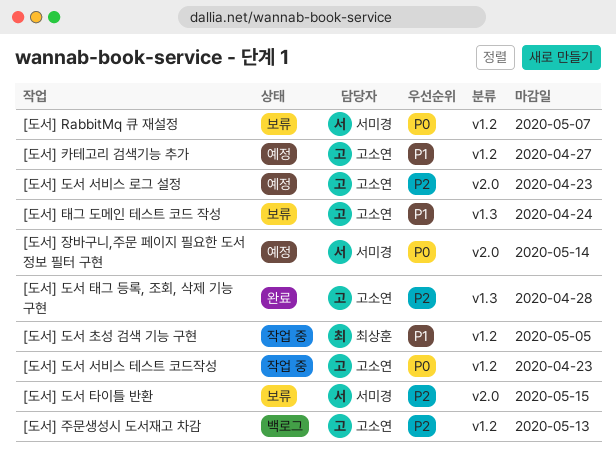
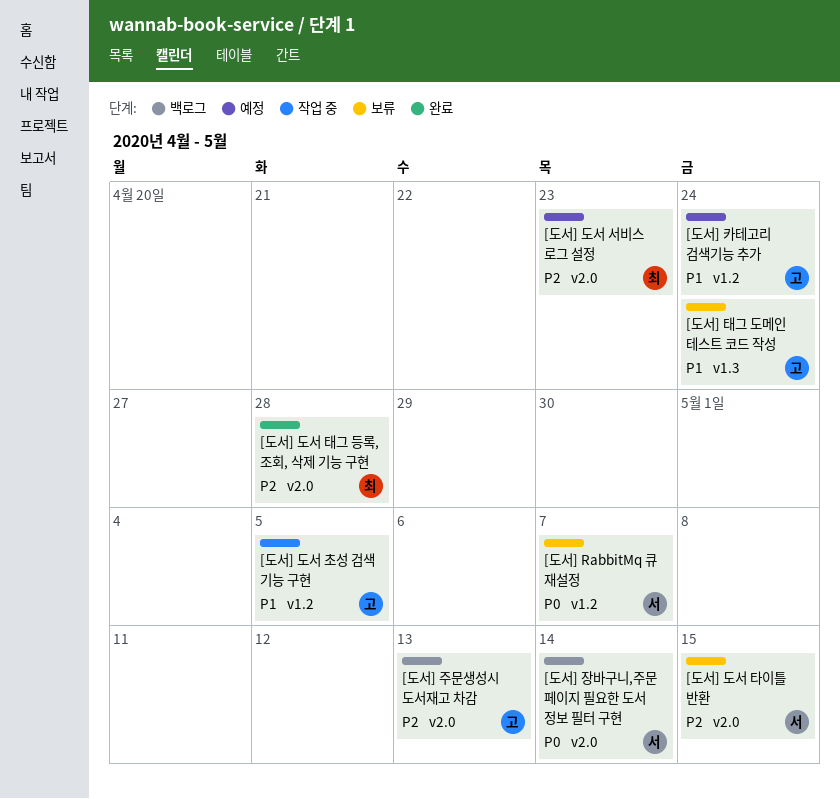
[도서] 도서 서비스 로그 설정, owner: 고소연 -> 최상훈
[도서] 도서 서비스 테스트 코드작성: present -> none
[도서] 도서 초성 검색 기능 구현, owner: 최상훈 -> 고소연
[도서] 도서 태그 등록, 조회, 삭제 기능 구현, owner: 고소연 -> 최상훈
[도서] 도서 태그 등록, 조회, 삭제 기능 구현, label: v1.3 -> v2.0
[도서] 장바구니,주문 페이지 필요한 도서 정보 필터 구현, status: 예정 -> 백로그
[도서] 주문생성시 도서재고 차감, label: v1.2 -> v2.0
[도서] 카테고리 검색기능 추가, due: Apr 27 -> Apr 24

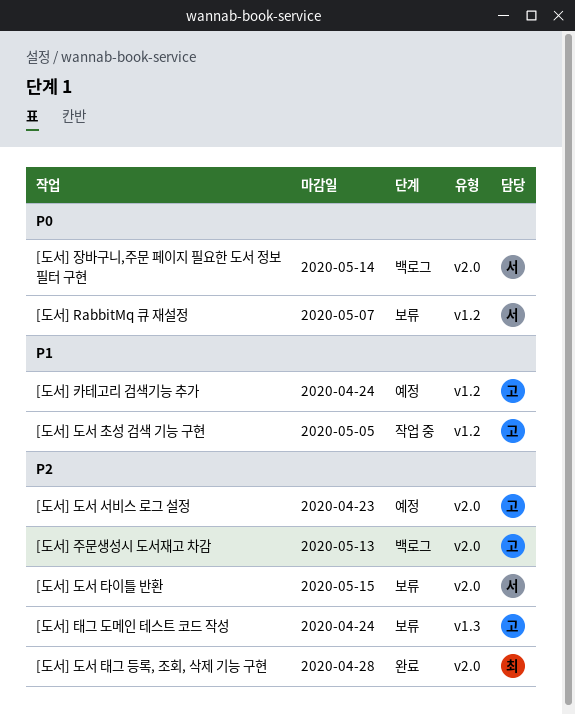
[도서] 도서 서비스 로그 설정, owner: 최 -> 고
[도서] 태그 도메인 테스트 코드 작성, priority: P1 -> P2

